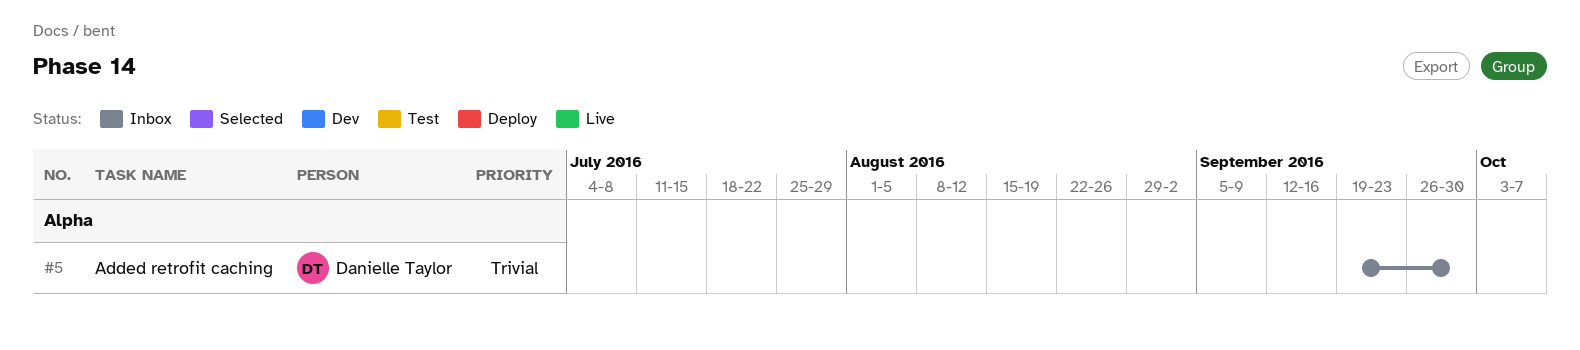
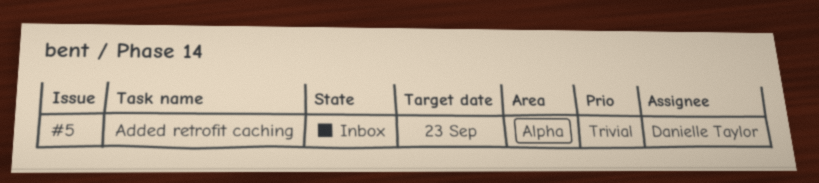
#5, due: Sep 30 -> Sep 23

